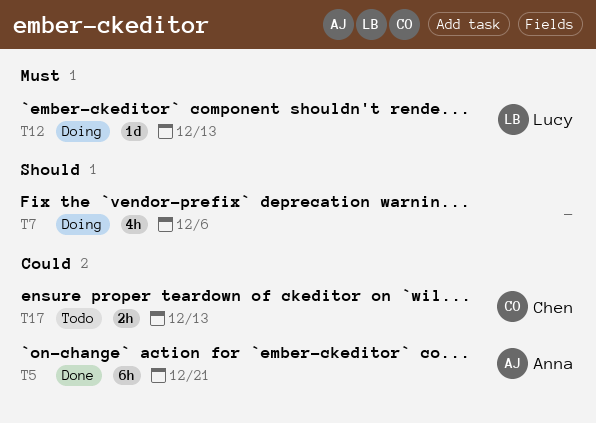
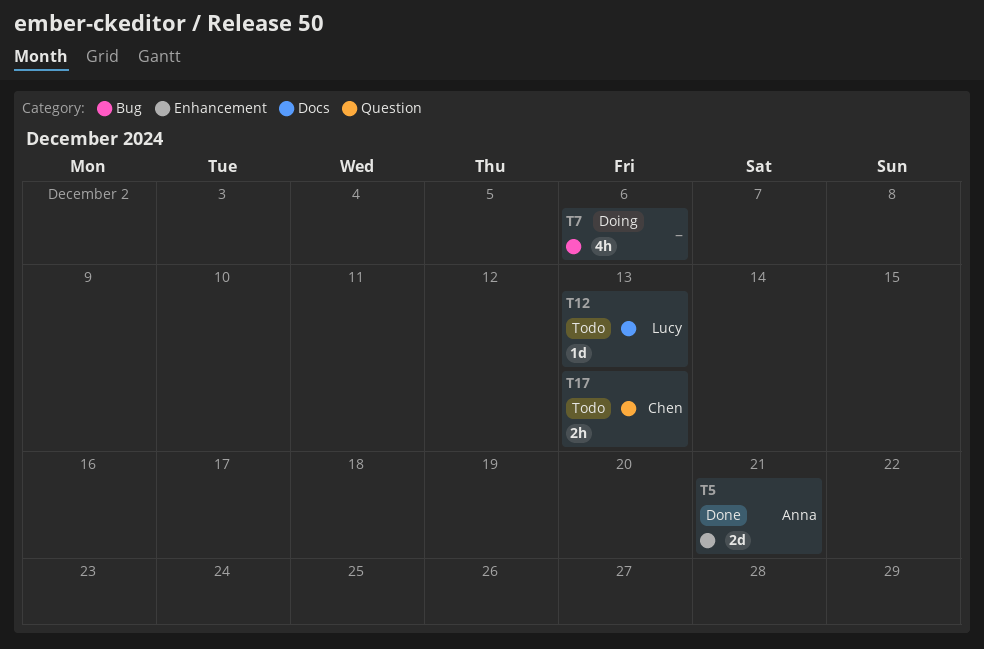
T5, estimate: 6h -> 2d
T12, status: Doing -> Todo

